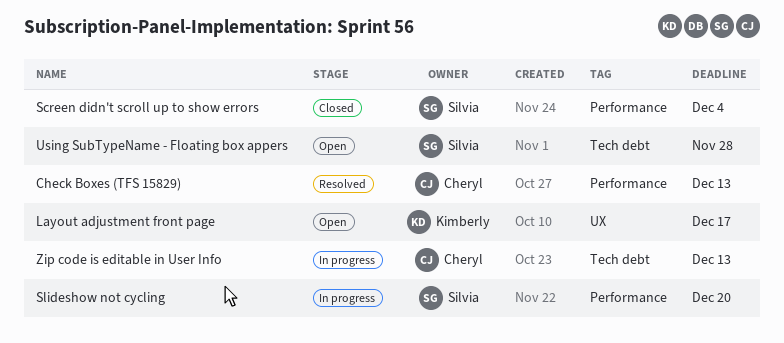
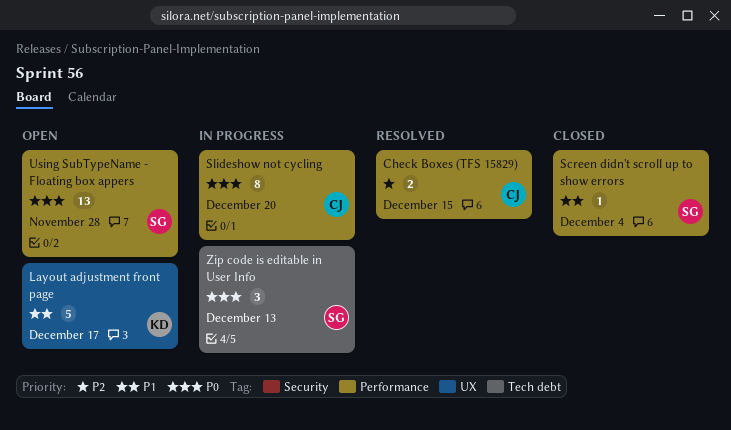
Check Boxes (TFS 15829), due: Dec 13 -> Dec 15
Slideshow not cycling, owner: Silvia -> Cheryl
Using SubTypeName - Floating box appers, label: Tech debt -> Performance
Zip code is editable in User Info, owner: Cheryl -> Silvia

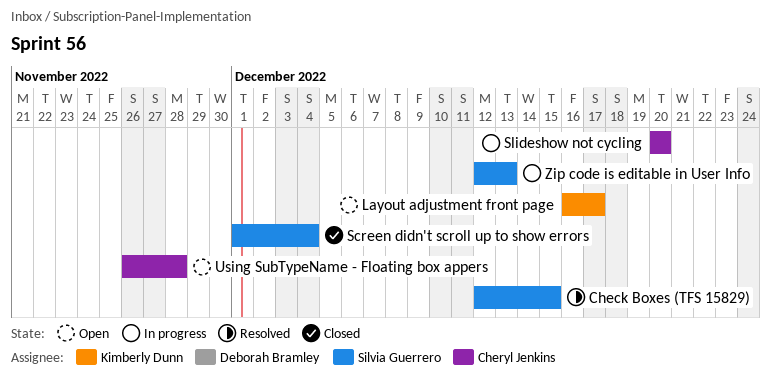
Check Boxes (TFS 15829), owner: Cheryl Jenkins -> Silvia Guerrero
Using SubTypeName - Floating box appers, owner: Silvia Guerrero -> Cheryl Jenkins

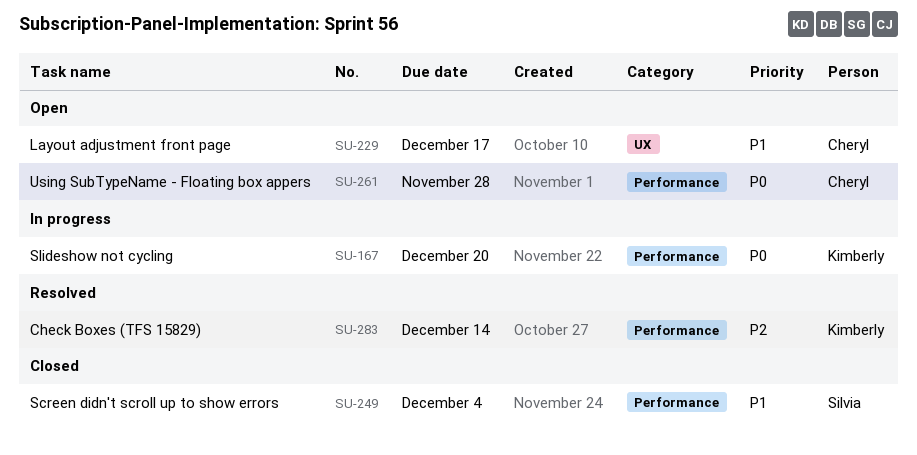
Check Boxes (TFS 15829), owner: Silvia Guerrero -> Kimberly Dunn
Check Boxes (TFS 15829), due: Dec 15 -> Dec 14
Layout adjustment front page, owner: Kimberly Dunn -> Cheryl Jenkins
Slideshow not cycling, owner: Cheryl Jenkins -> Kimberly Dunn
Zip code is editable in User Info: present -> none

